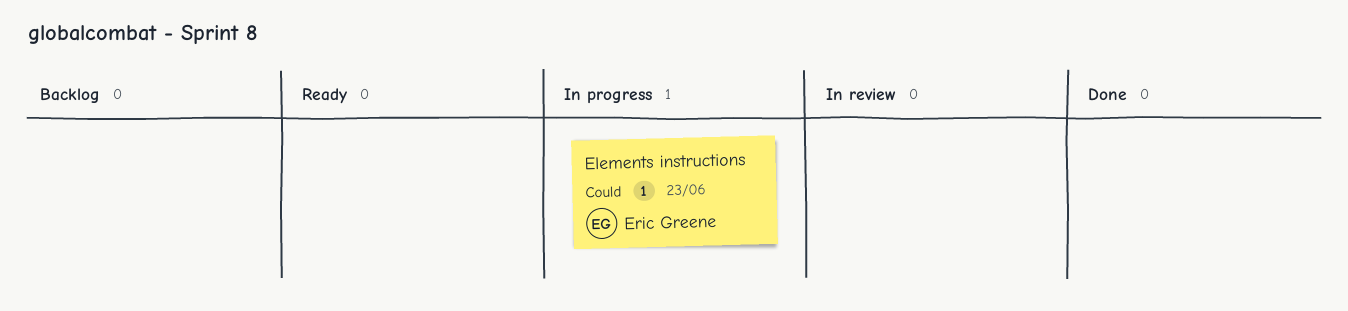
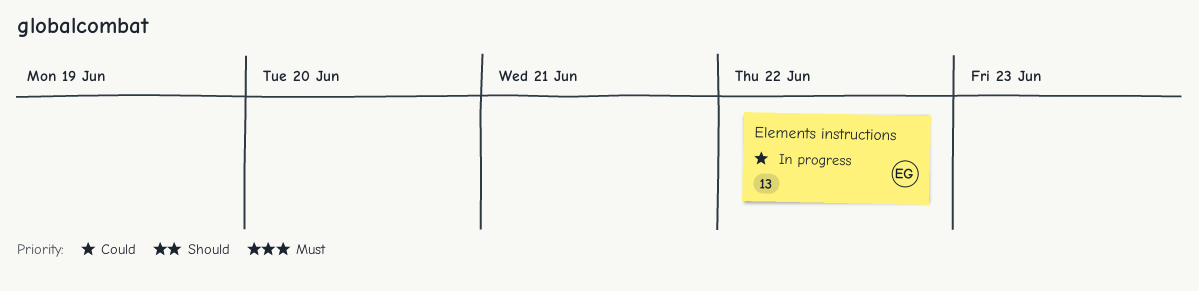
Elements instructions, estimate: 1 -> 13
Elements instructions, due: Jun 23 -> Jun 22

